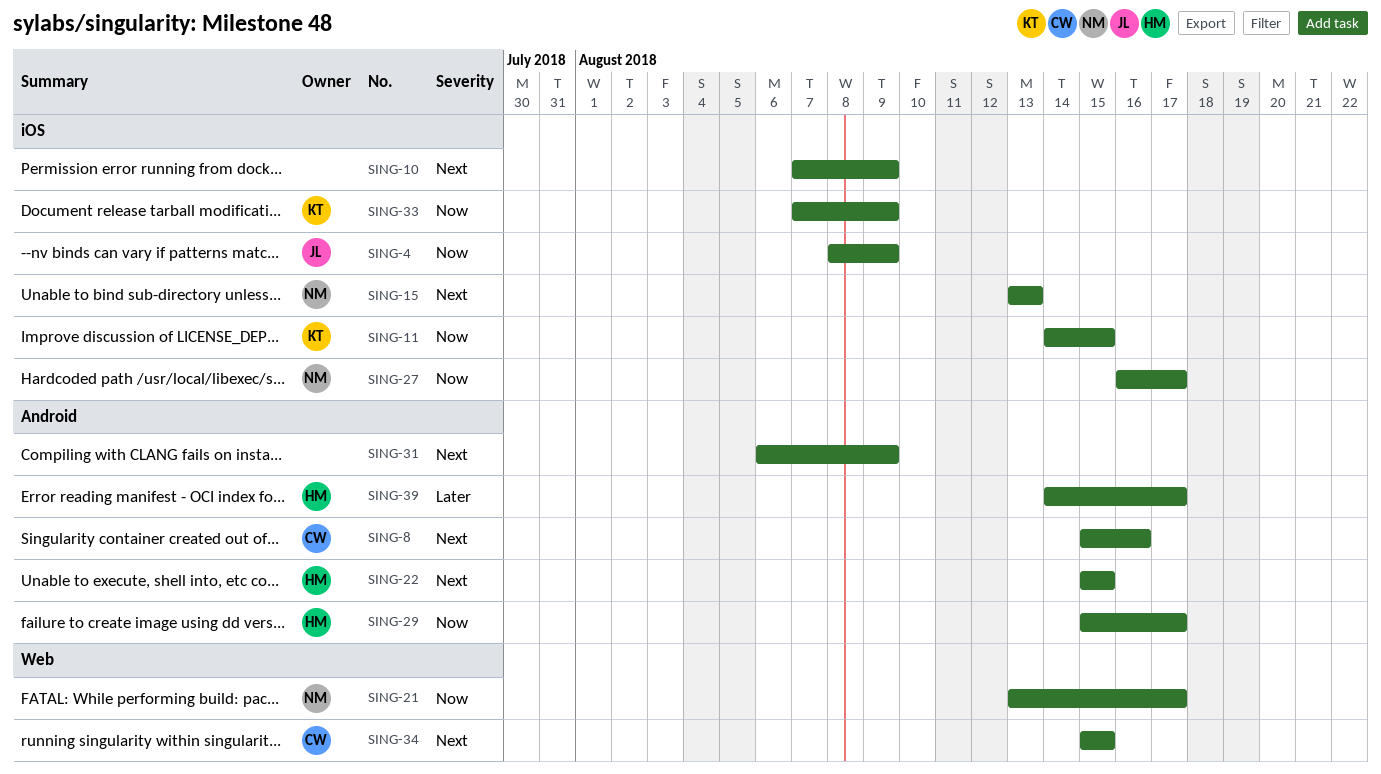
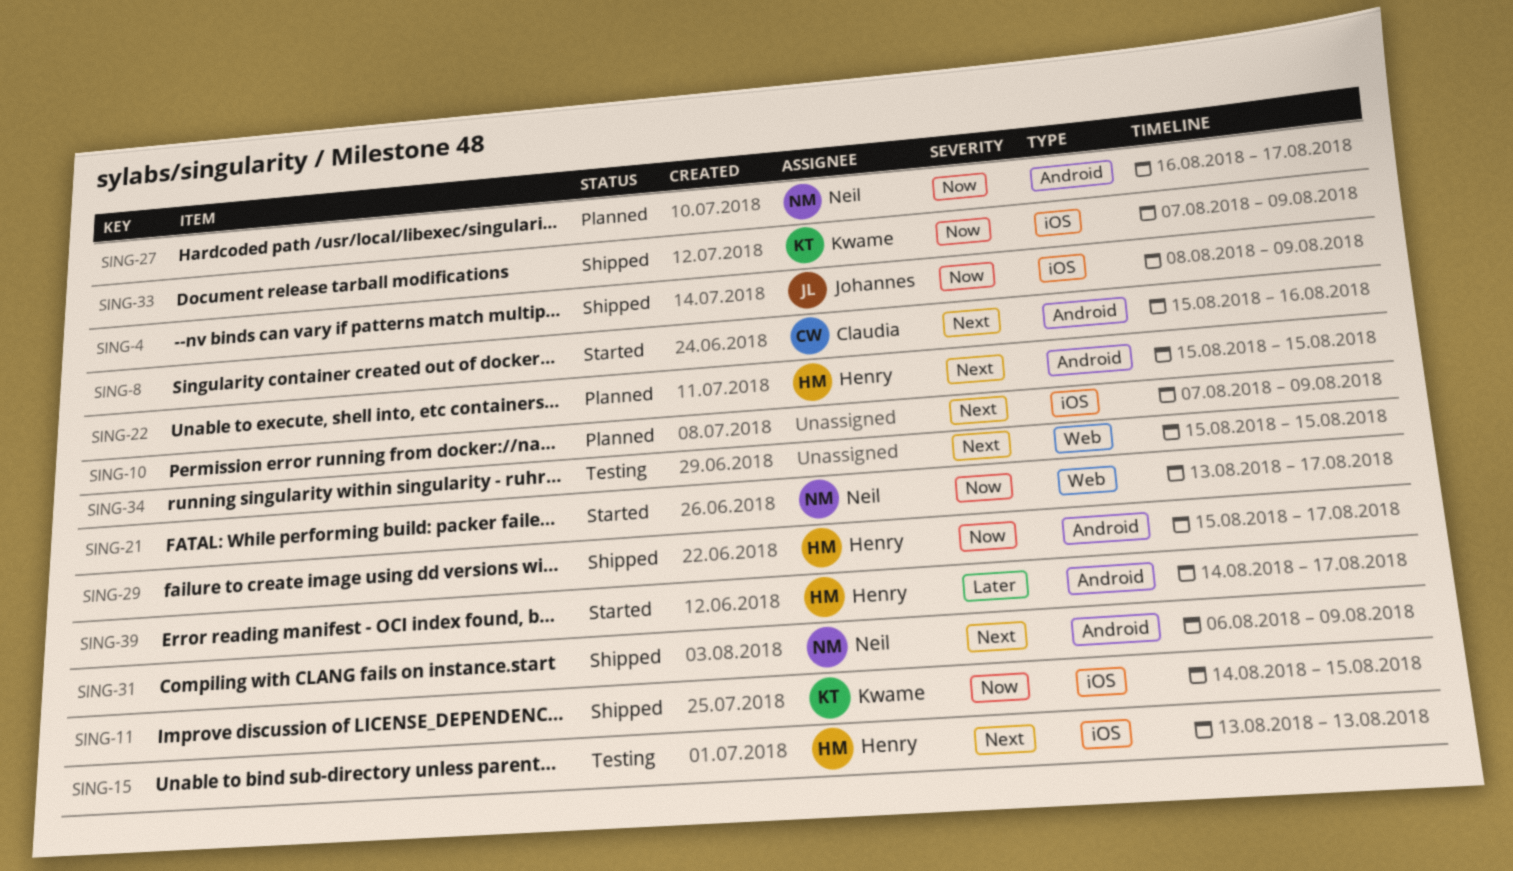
SING-15, owner: Neil -> Henry
SING-27, label: iOS -> Android
SING-31, owner: none -> Neil
SING-34, owner: Claudia -> none

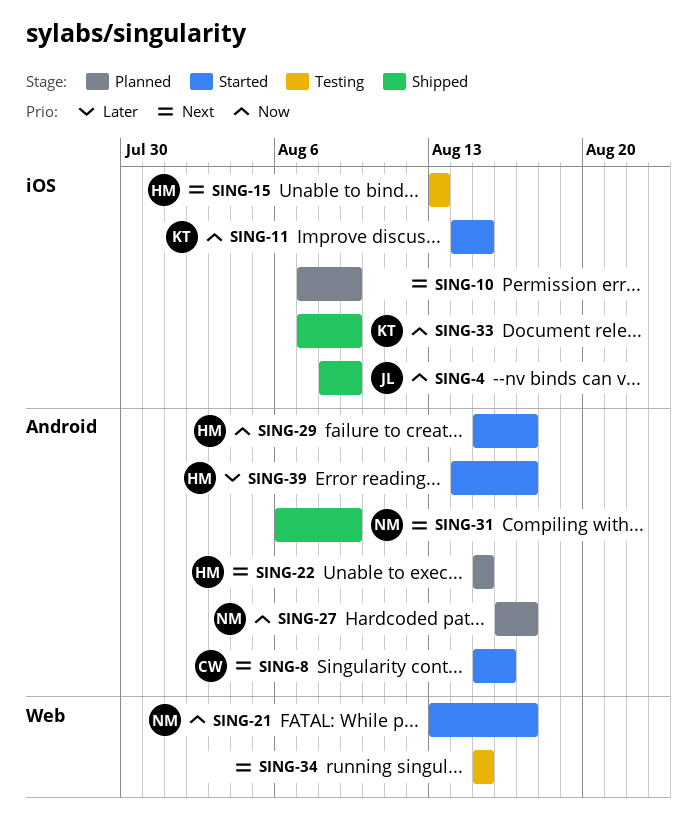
SING-11, status: Shipped -> Started
SING-29, status: Shipped -> Started

